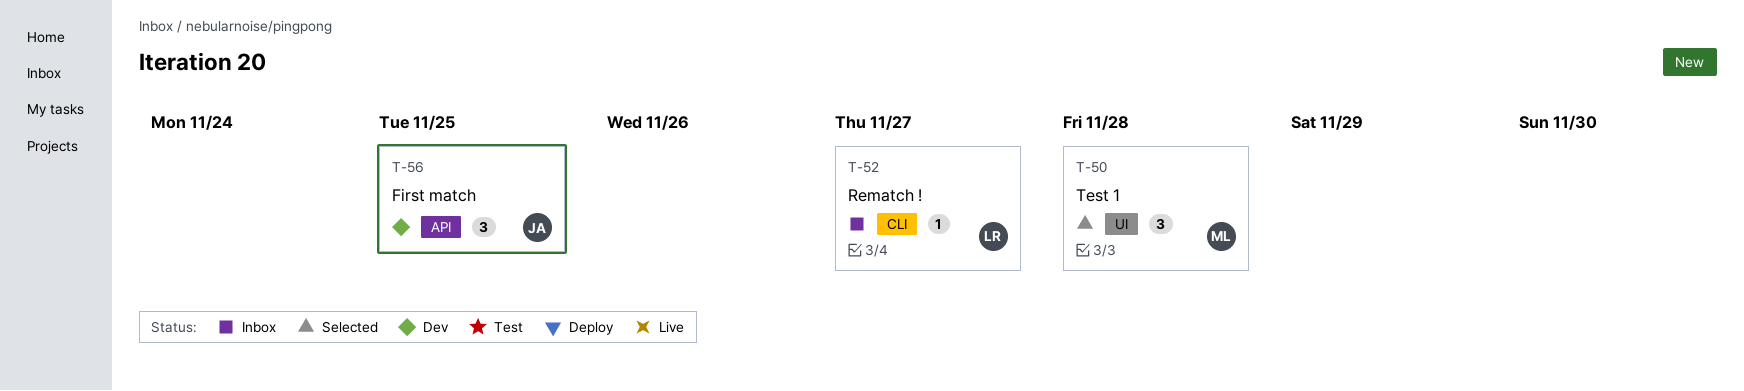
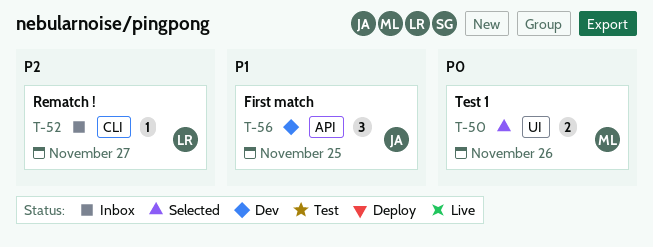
T-50, estimate: 3 -> 2
T-50, due: Nov 28 -> Nov 26

